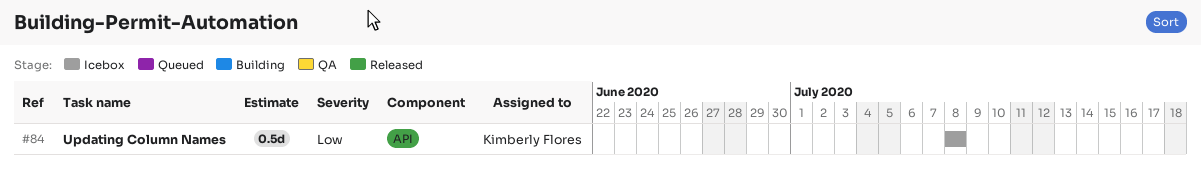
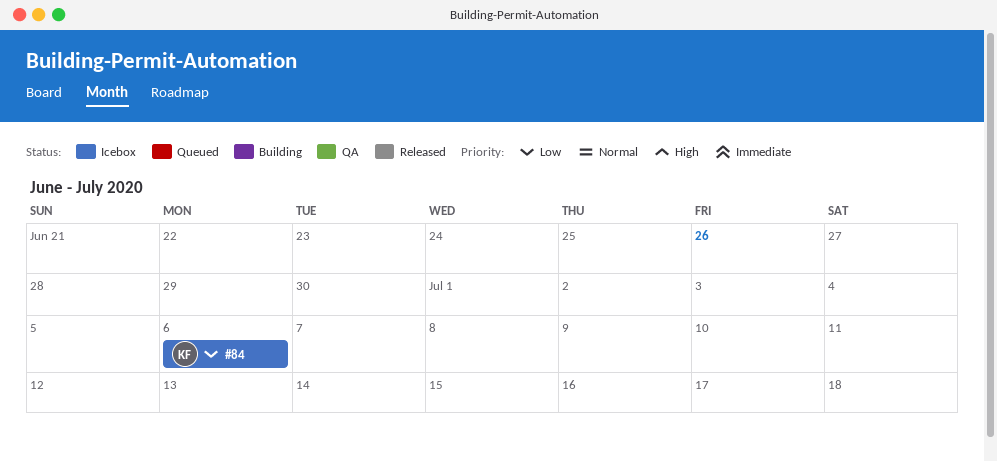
#84, start: Jul 8 -> Jul 6
#84, due: Jul 8 -> Jul 6

